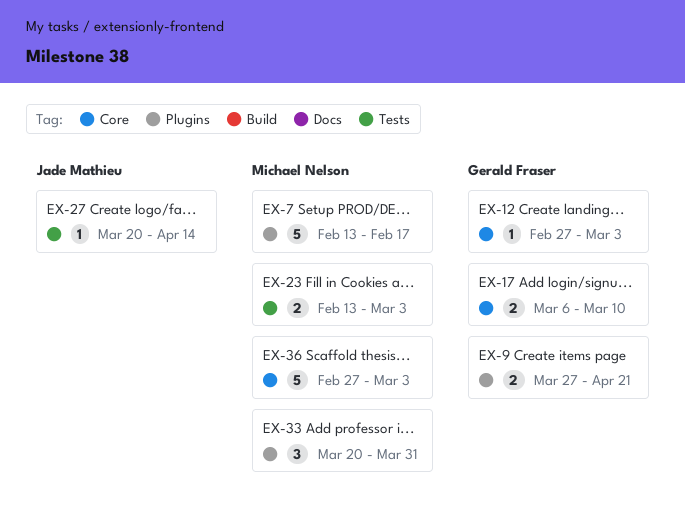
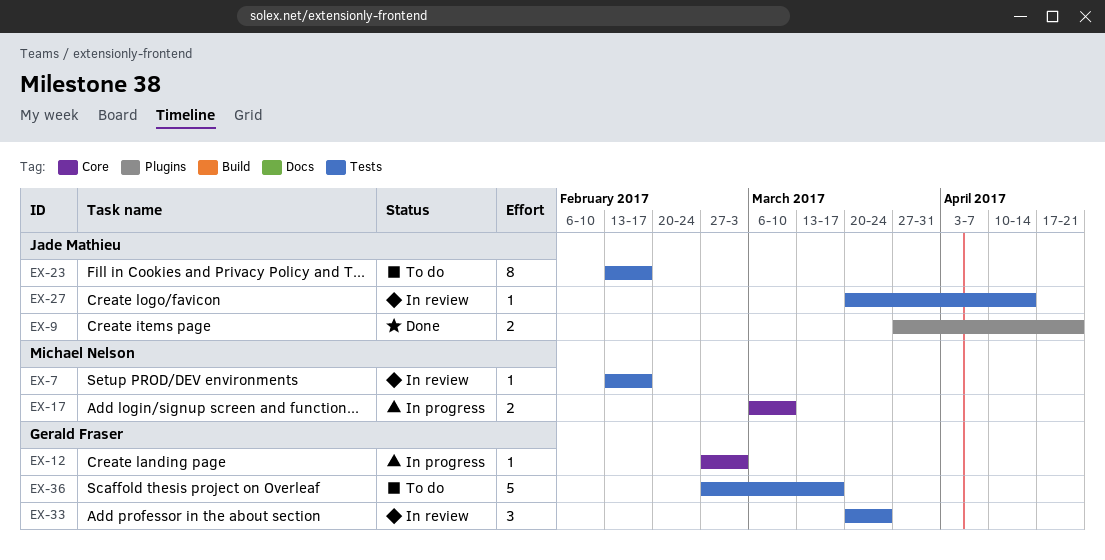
EX-7, label: Plugins -> Tests
EX-7, estimate: 5 -> 1
EX-9, owner: Gerald Fraser -> Jade Mathieu
EX-17, owner: Gerald Fraser -> Michael Nelson
EX-23, owner: Michael Nelson -> Jade Mathieu
EX-23, estimate: 2 -> 8
EX-23, due: Mar 3 -> Feb 17
EX-33, owner: Michael Nelson -> Gerald Fraser
EX-33, label: Plugins -> Tests
EX-33, due: Mar 31 -> Mar 24
EX-36, owner: Michael Nelson -> Gerald Fraser
EX-36, label: Core -> Tests
EX-36, due: Mar 3 -> Mar 17

